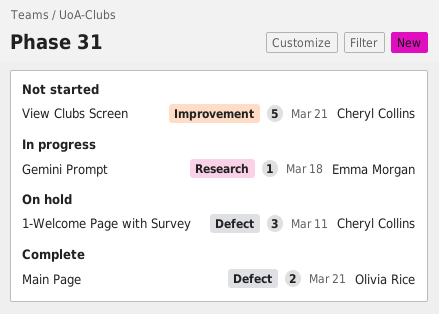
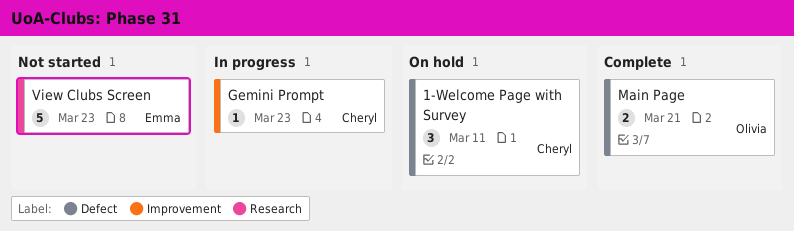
Gemini Prompt, owner: Emma Morgan -> Cheryl Collins
Gemini Prompt, label: Research -> Improvement
Gemini Prompt, due: Mar 18 -> Mar 23
View Clubs Screen, owner: Cheryl Collins -> Emma Morgan
View Clubs Screen, label: Improvement -> Research
View Clubs Screen, due: Mar 21 -> Mar 23

